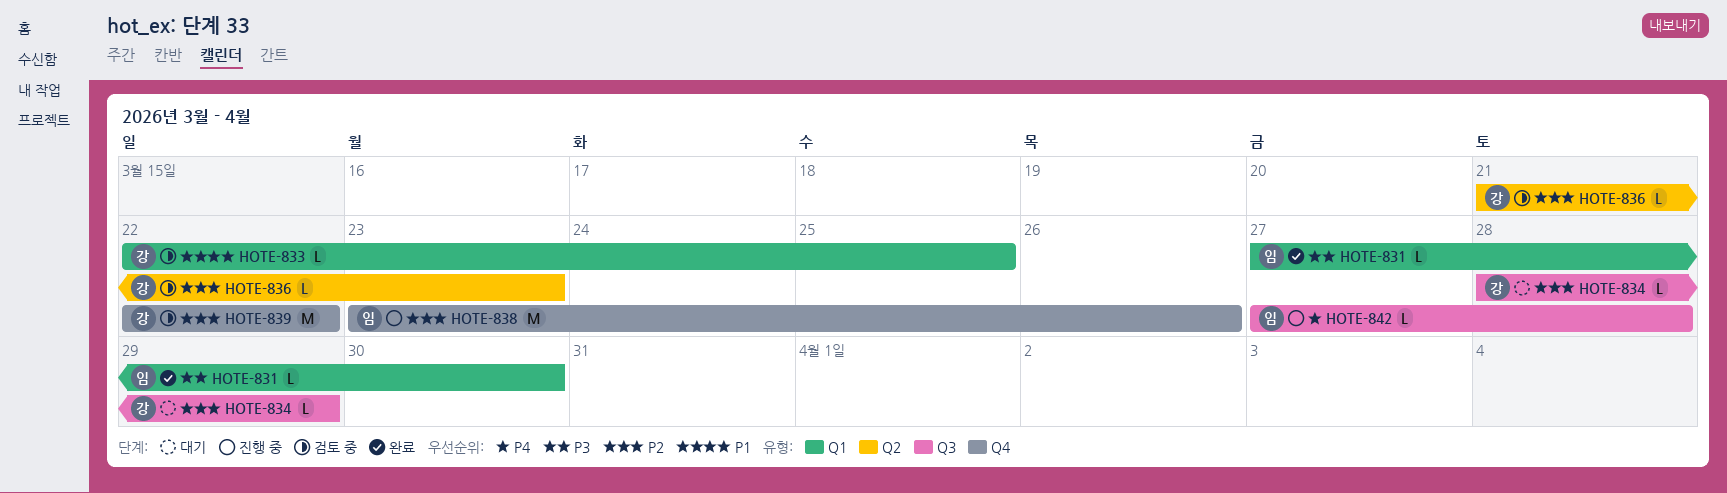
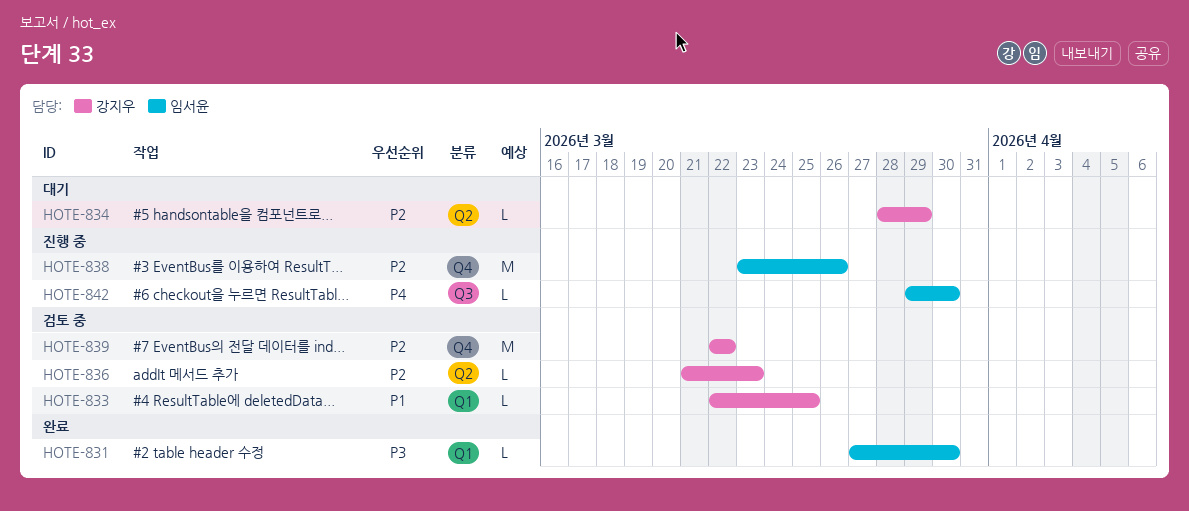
HOTE-834, label: Q3 -> Q2
HOTE-842, start: Mar 27 -> Mar 29
HOTE-842, due: Mar 28 -> Mar 30

